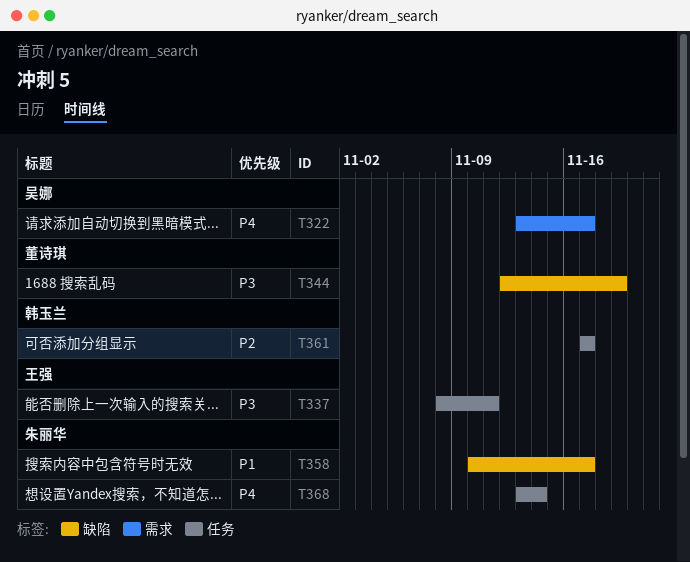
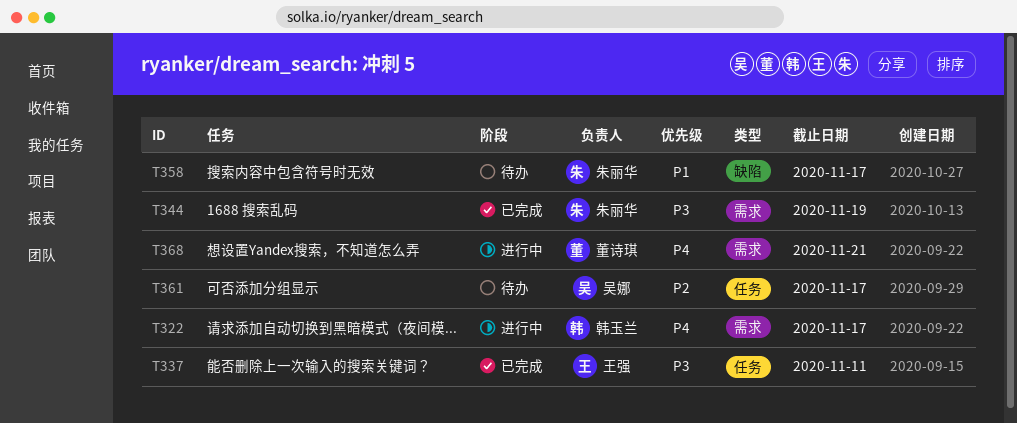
T322, owner: 吴娜 -> 韩玉兰
T344, owner: 董诗琪 -> 朱丽华
T344, label: 缺陷 -> 需求
T361, owner: 韩玉兰 -> 吴娜
T368, owner: 朱丽华 -> 董诗琪
T368, label: 任务 -> 需求
T368, due: Nov 14 -> Nov 21

